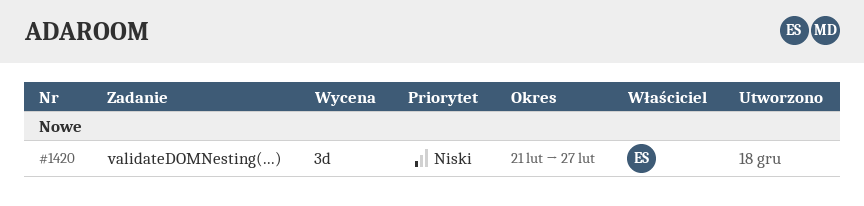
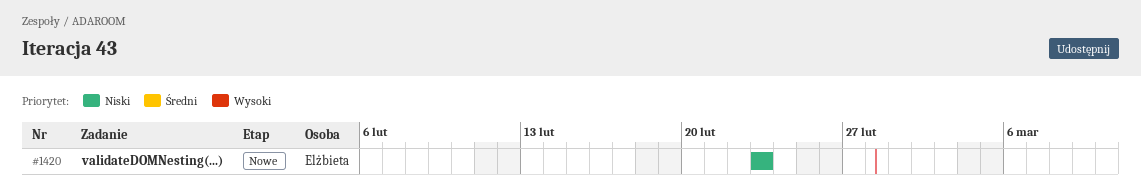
#1420, start: Feb 21 -> Feb 23
#1420, due: Feb 27 -> Feb 23

